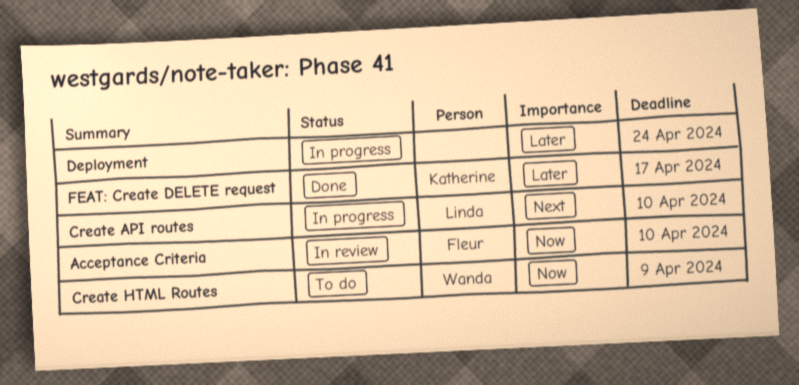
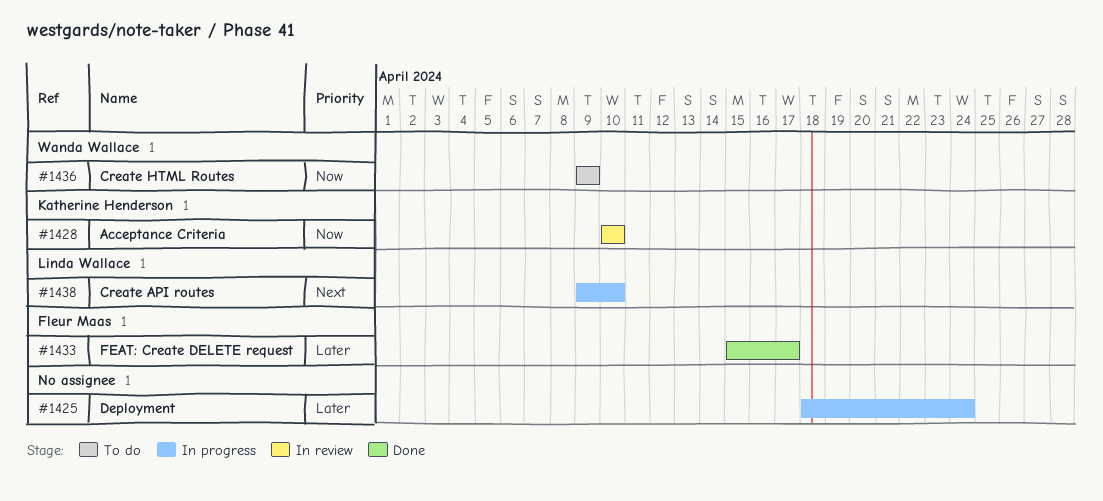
Acceptance Criteria, owner: Fleur Maas -> Katherine Henderson
FEAT: Create DELETE request, owner: Katherine Henderson -> Fleur Maas

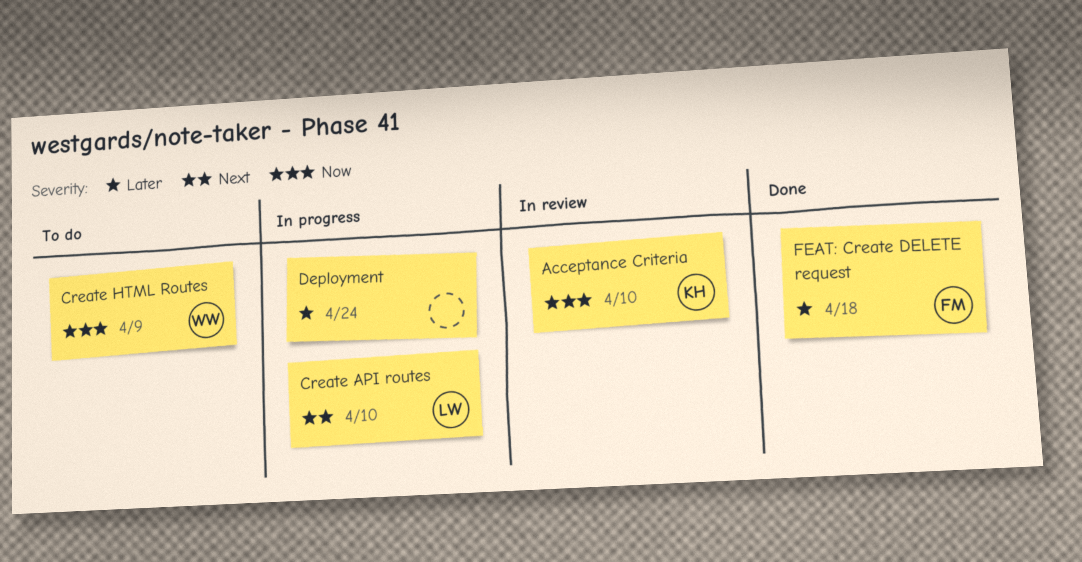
FEAT: Create DELETE request, due: Apr 17 -> Apr 18

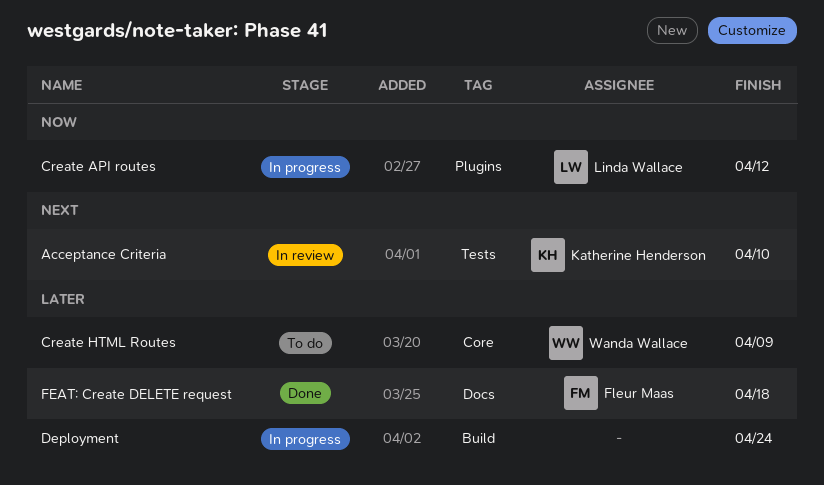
Acceptance Criteria, priority: Now -> Next
Create API routes, priority: Next -> Now
Create API routes, due: Apr 10 -> Apr 12
Create HTML Routes, priority: Now -> Later

